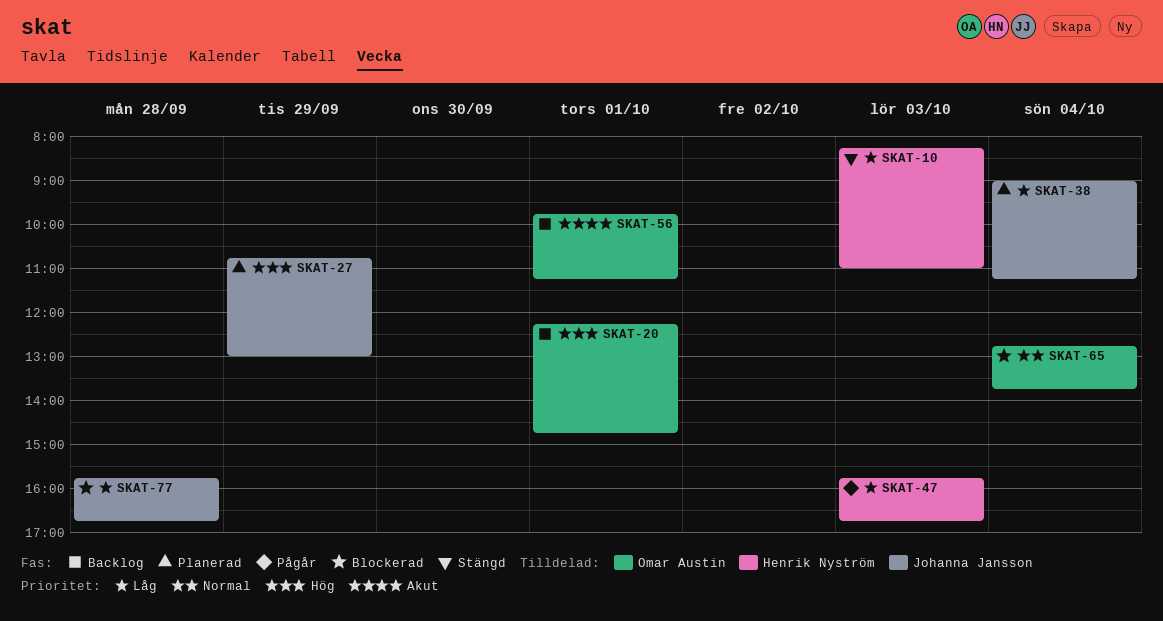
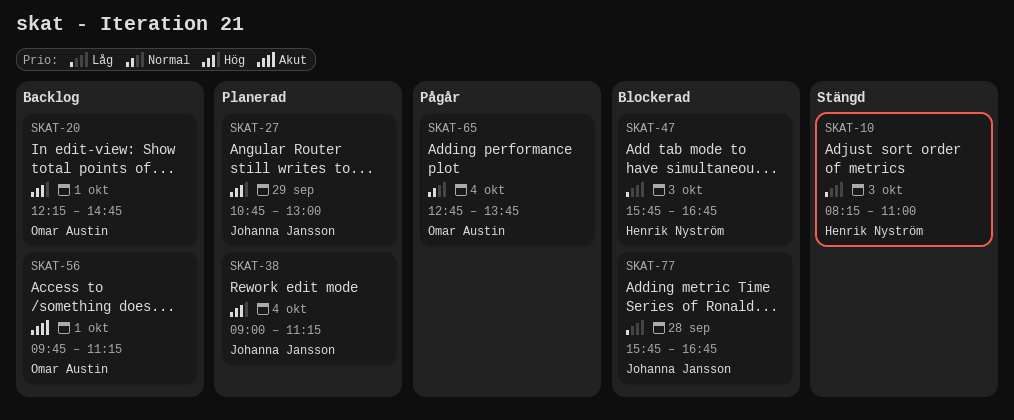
SKAT-38, priority: Låg -> Hög
SKAT-47, status: Pågår -> Blockerad
SKAT-65, status: Blockerad -> Pågår

